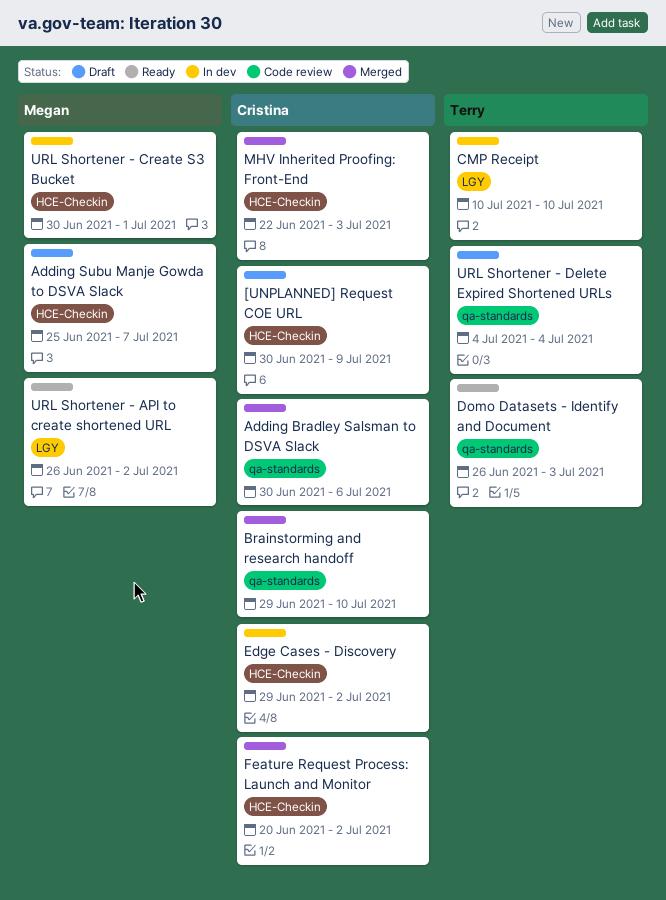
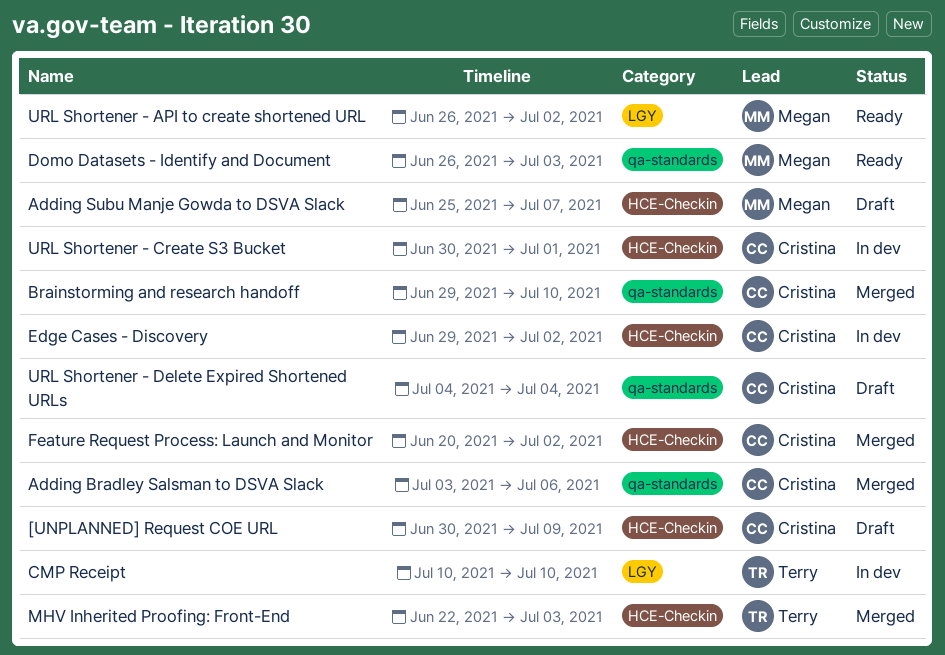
Adding Bradley Salsman to DSVA Slack, start: Jun 30 -> Jul 3
Domo Datasets - Identify and Document, owner: Terry -> Megan
MHV Inherited Proofing: Front-End, owner: Cristina -> Terry
URL Shortener - Create S3 Bucket, owner: Megan -> Cristina
URL Shortener - Delete Expired Shortened URLs, owner: Terry -> Cristina

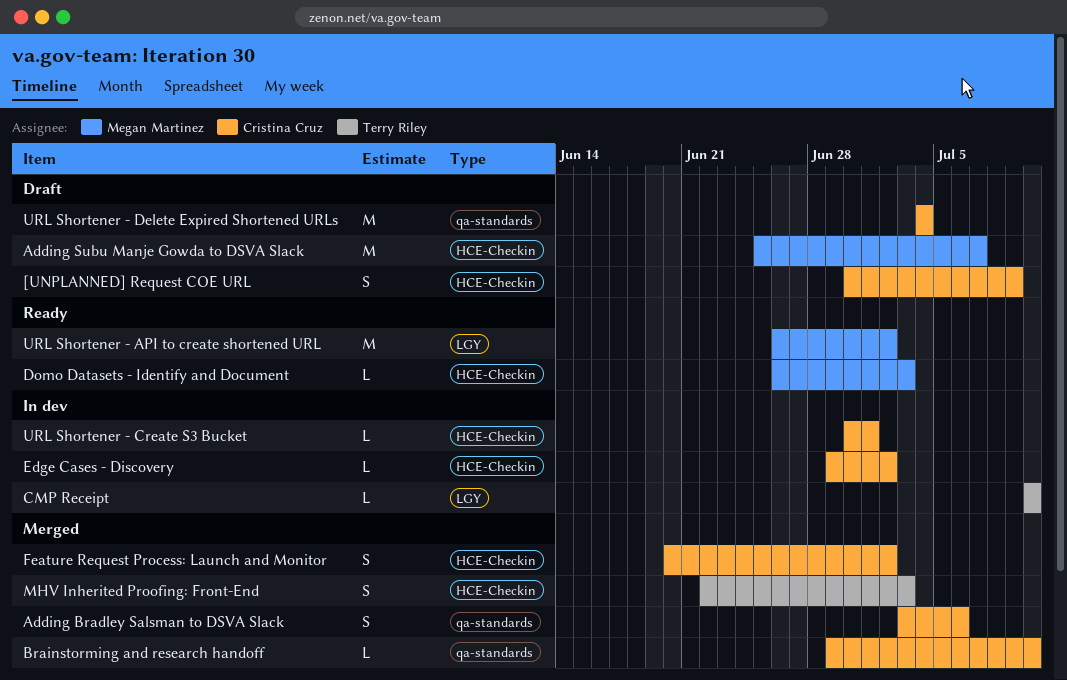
Domo Datasets - Identify and Document, label: qa-standards -> HCE-Checkin

